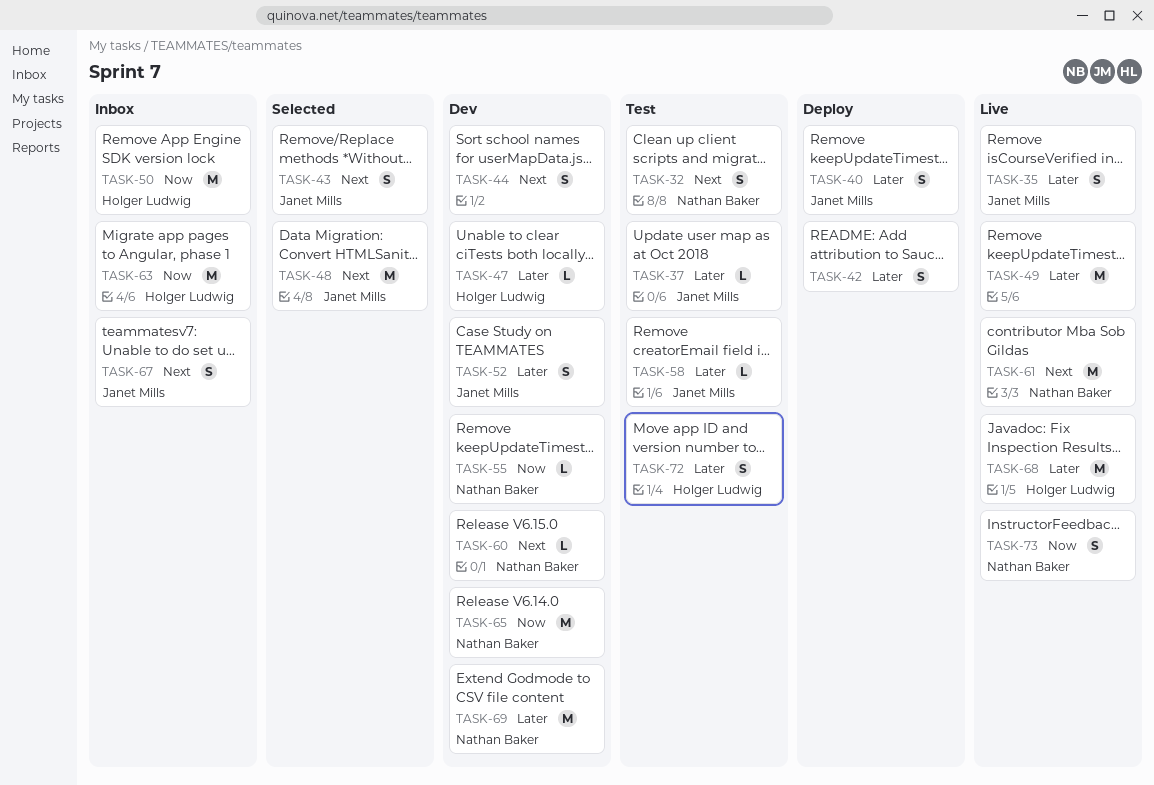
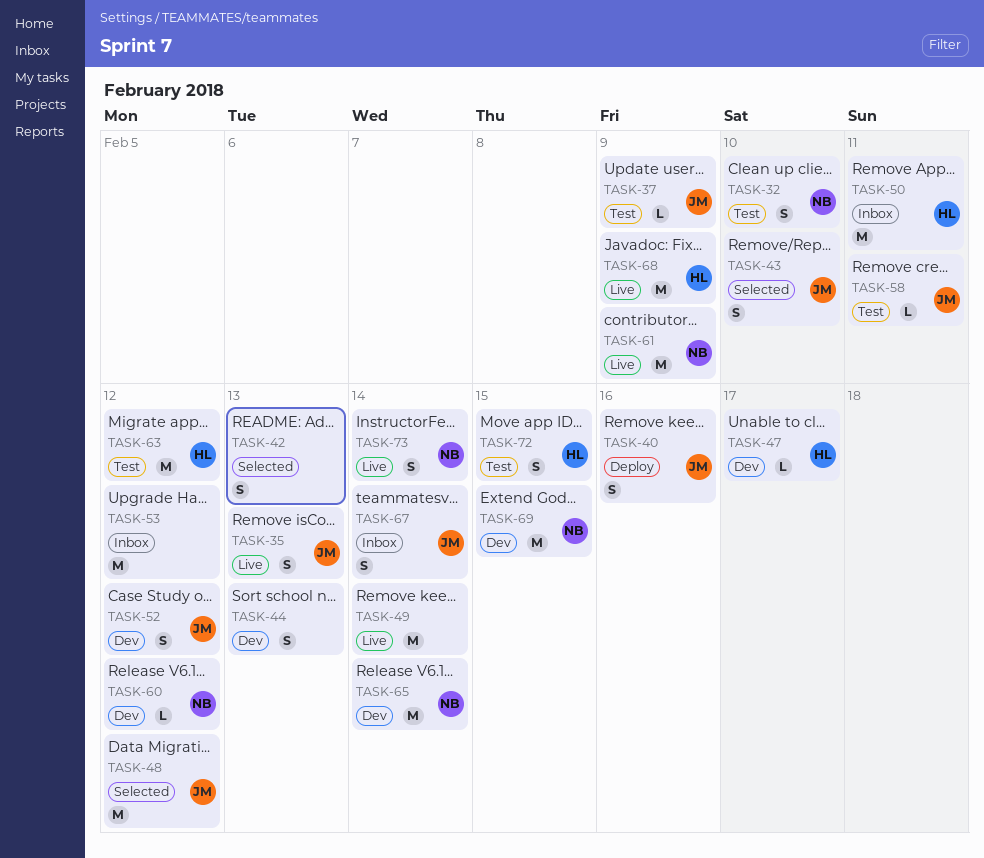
TASK-42, status: Deploy -> Selected
TASK-53: none -> present
TASK-55: present -> none
TASK-63, status: Inbox -> Test

